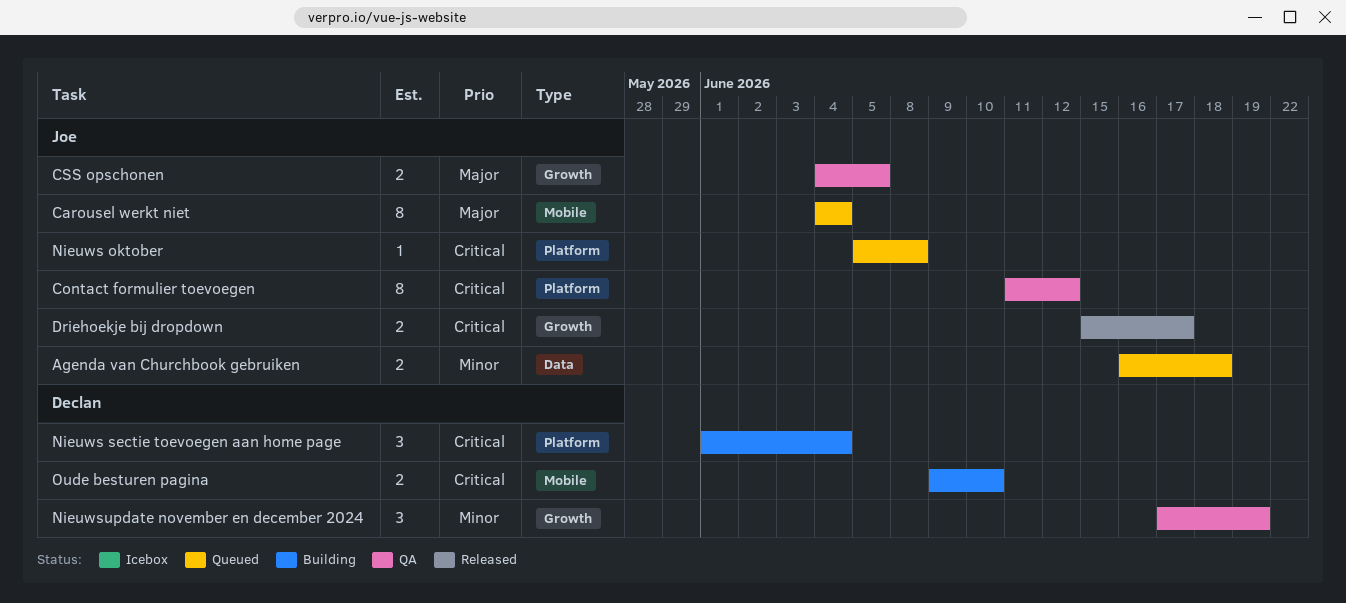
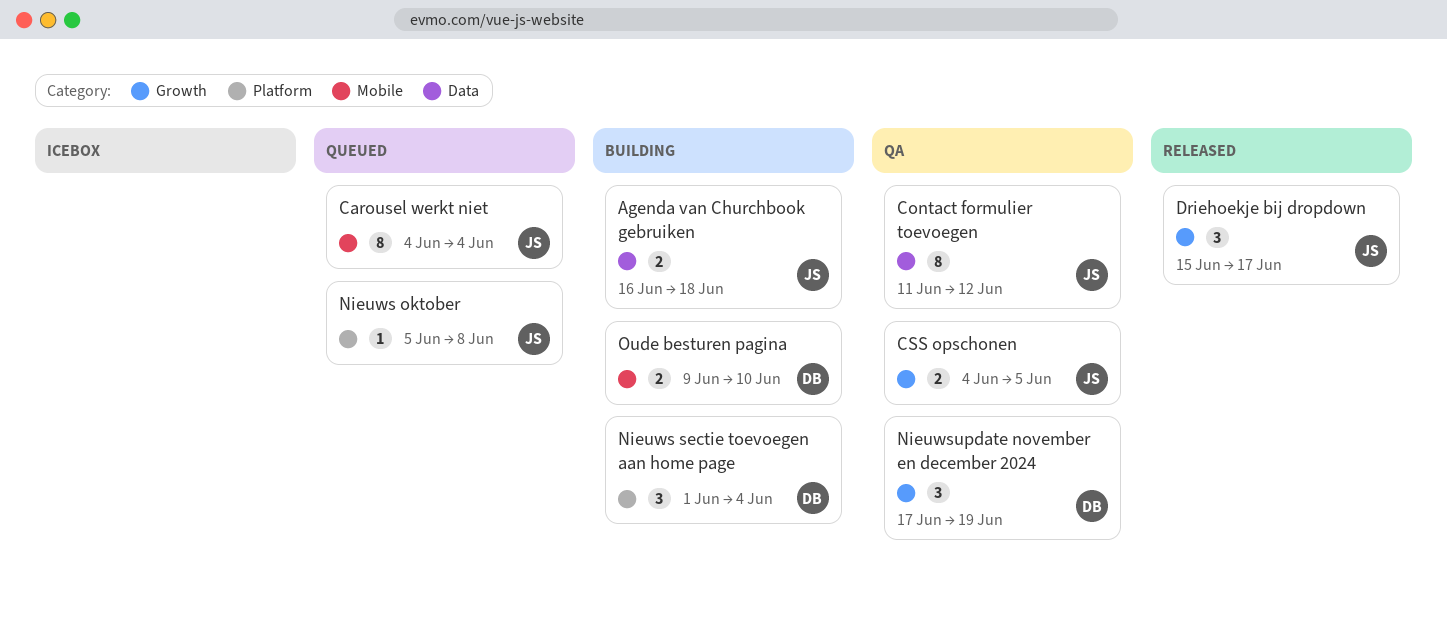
Agenda van Churchbook gebruiken, status: Queued -> Building
Contact formulier toevoegen, label: Platform -> Data
Driehoekje bij dropdown, estimate: 2 -> 3

